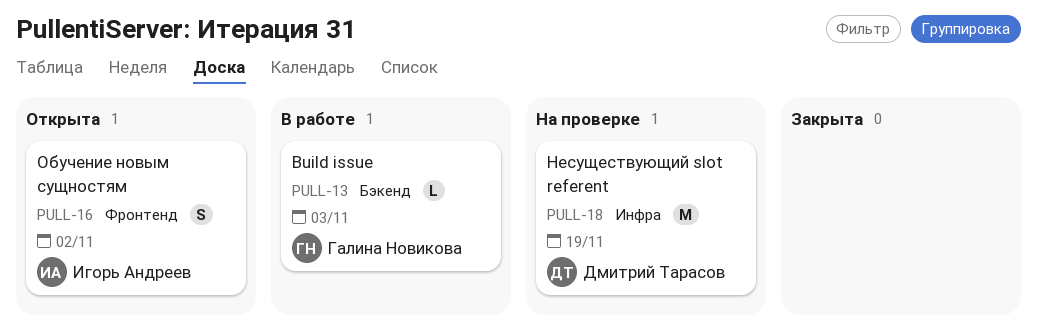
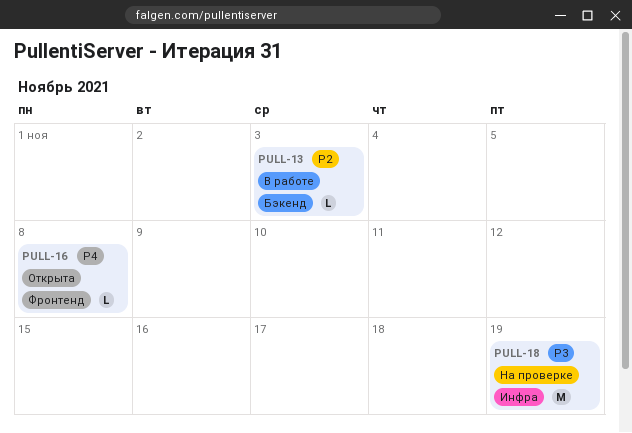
PULL-16, estimate: S -> L
PULL-16, due: Nov 2 -> Nov 8

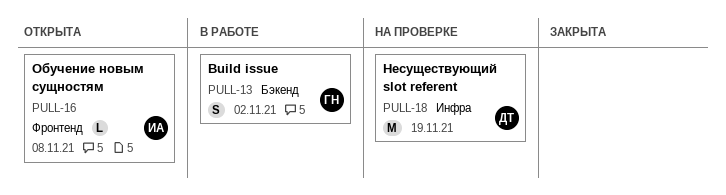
PULL-13, estimate: L -> S
PULL-13, due: Nov 3 -> Nov 2

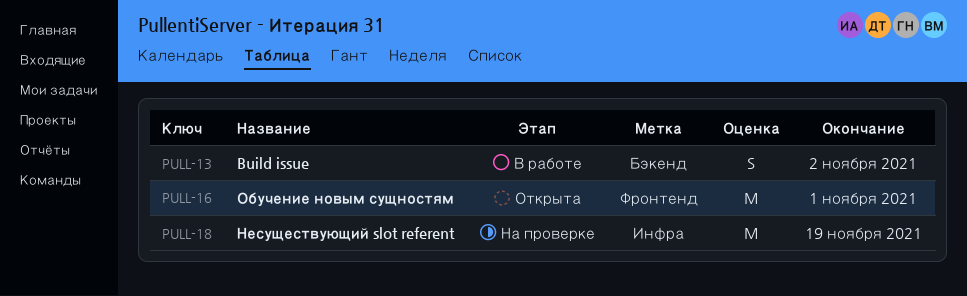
PULL-16, estimate: L -> M
PULL-16, due: Nov 8 -> Nov 1

